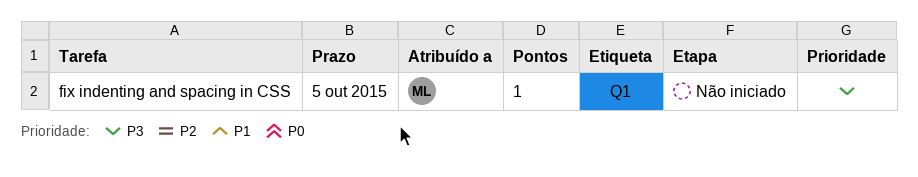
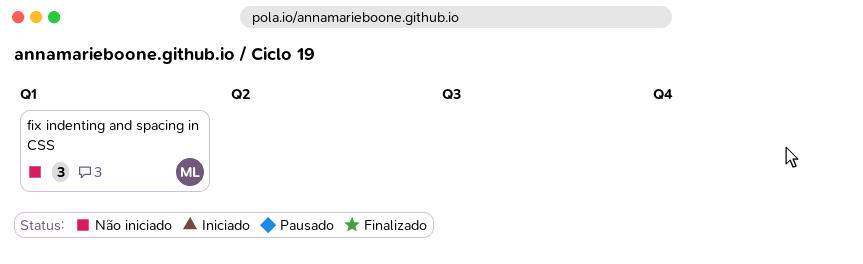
fix indenting and spacing in CSS, estimate: 1 -> 3

